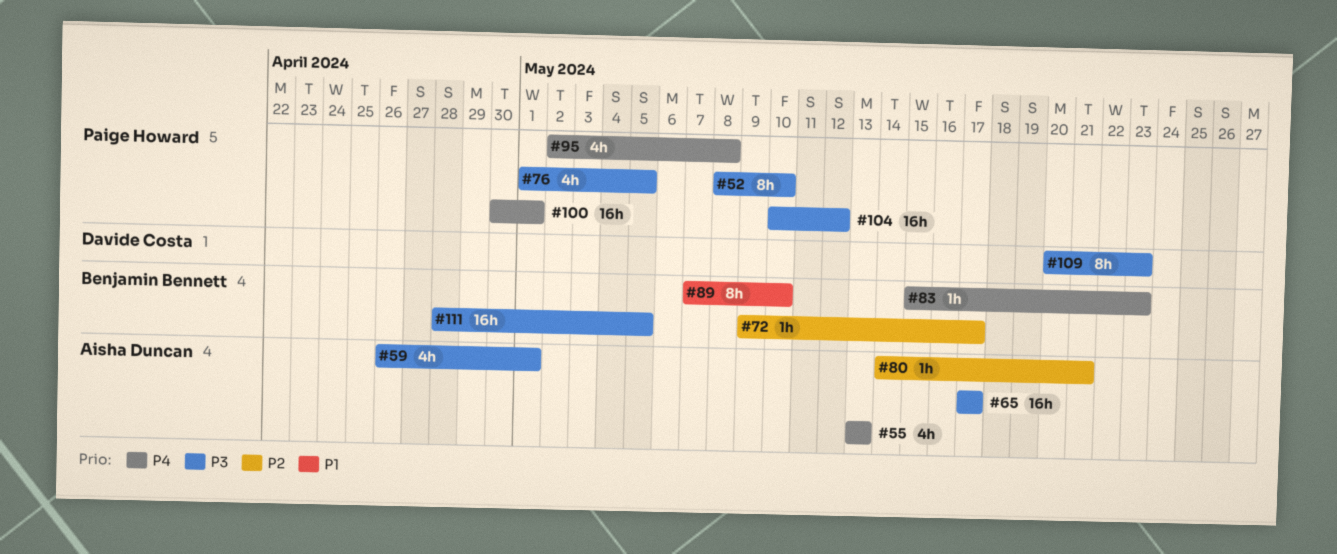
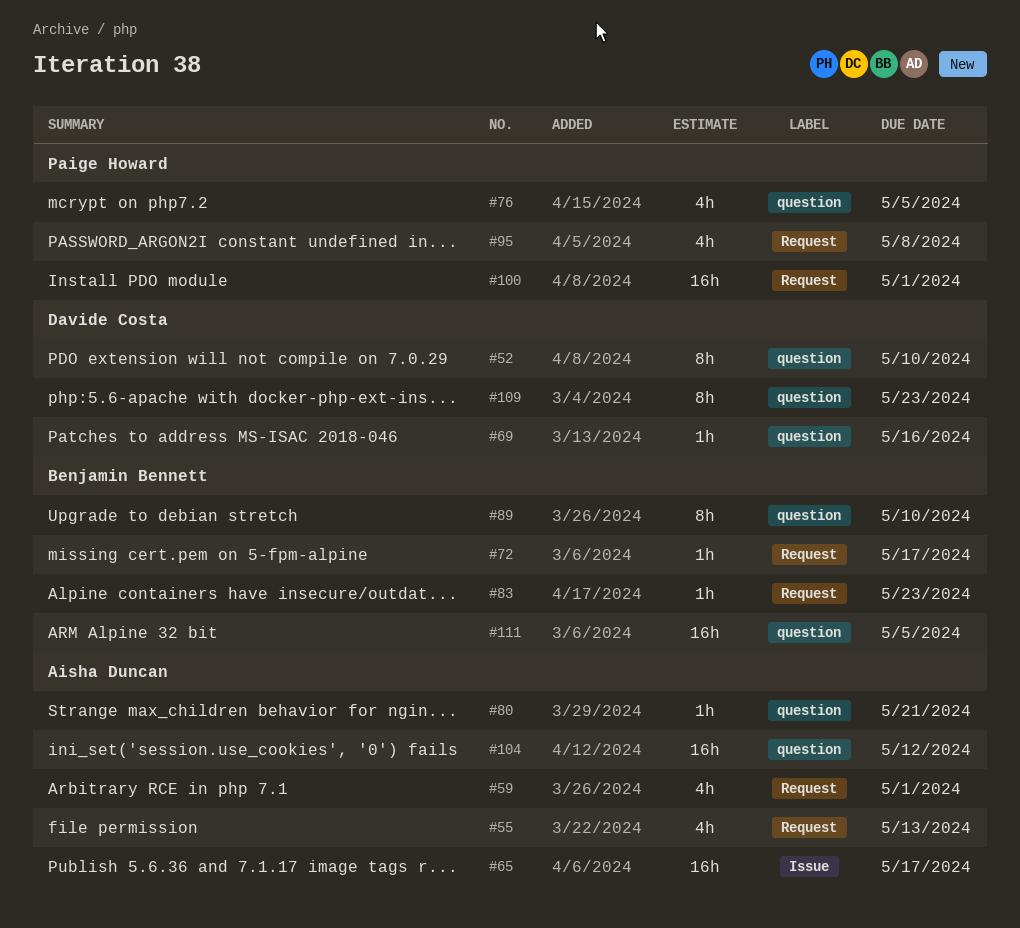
#52, owner: Paige Howard -> Davide Costa
#69: none -> present
#104, owner: Paige Howard -> Aisha Duncan

